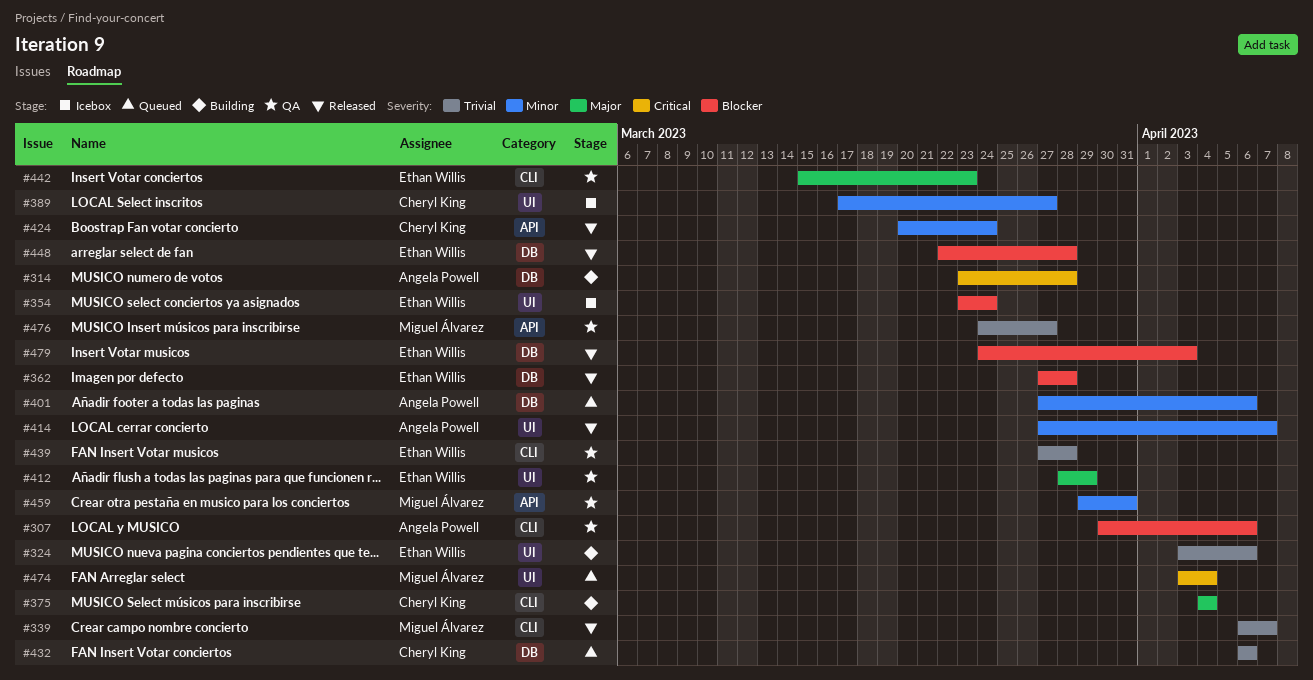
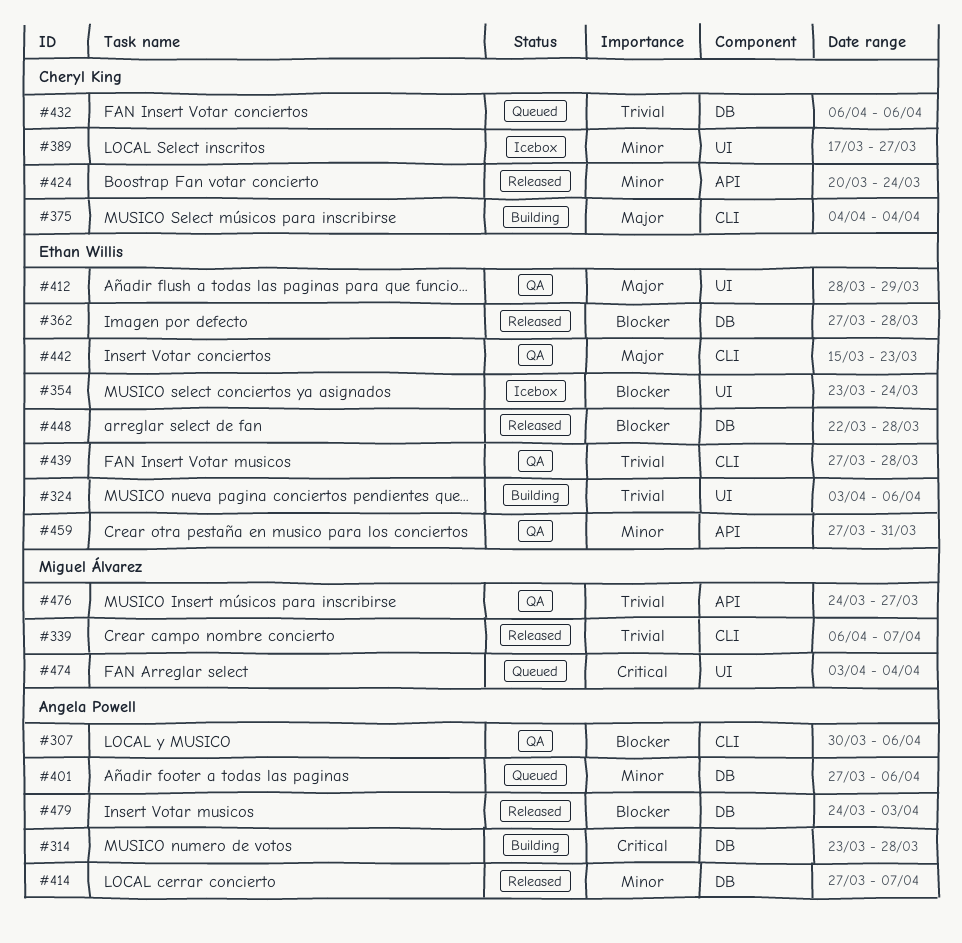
#414, label: UI -> DB
#459, owner: Miguel Álvarez -> Ethan Willis
#459, start: Mar 29 -> Mar 27
#479, owner: Ethan Willis -> Angela Powell

